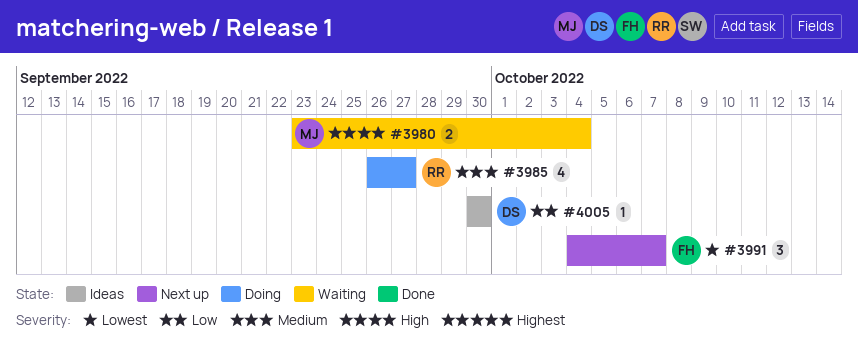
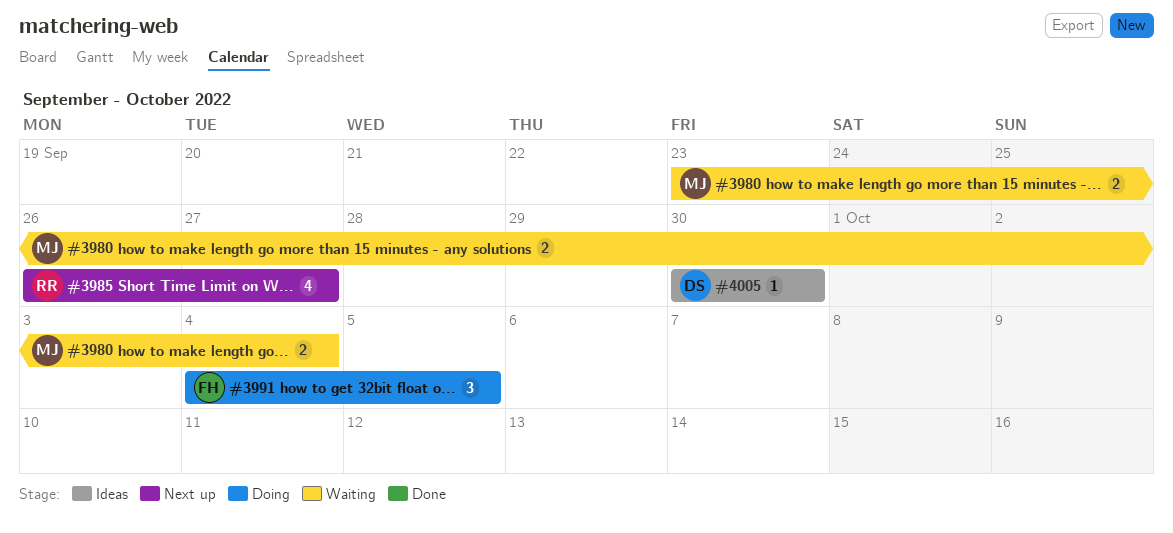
#3985, status: Doing -> Next up
#3991, status: Next up -> Doing
#3991, due: Oct 7 -> Oct 5

